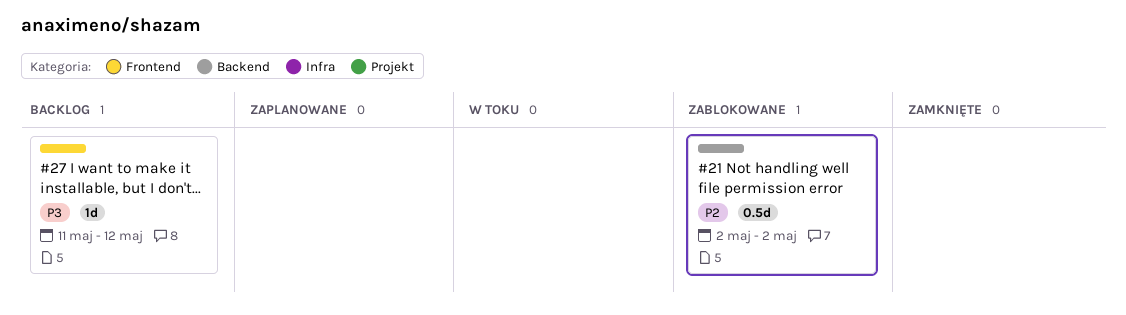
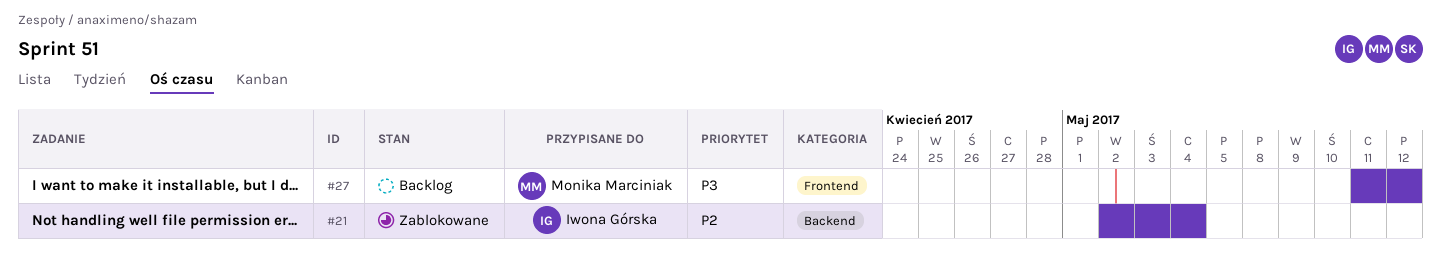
#21, due: May 2 -> May 4

